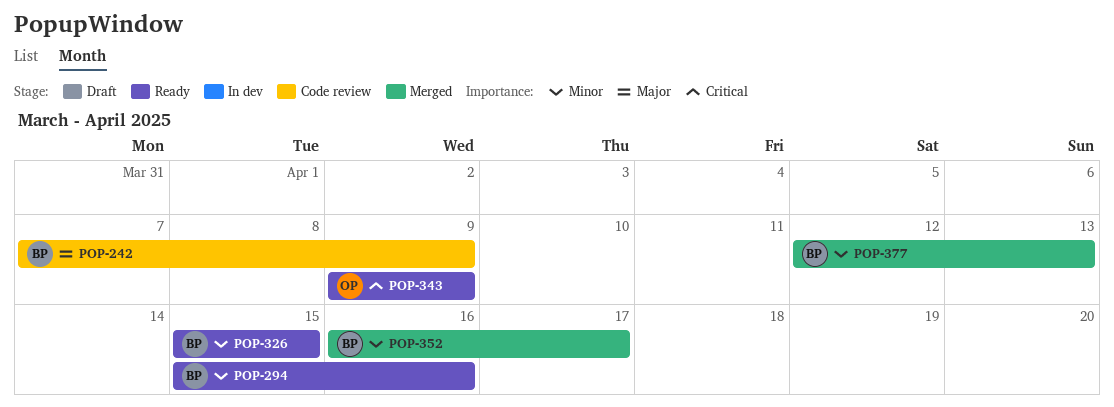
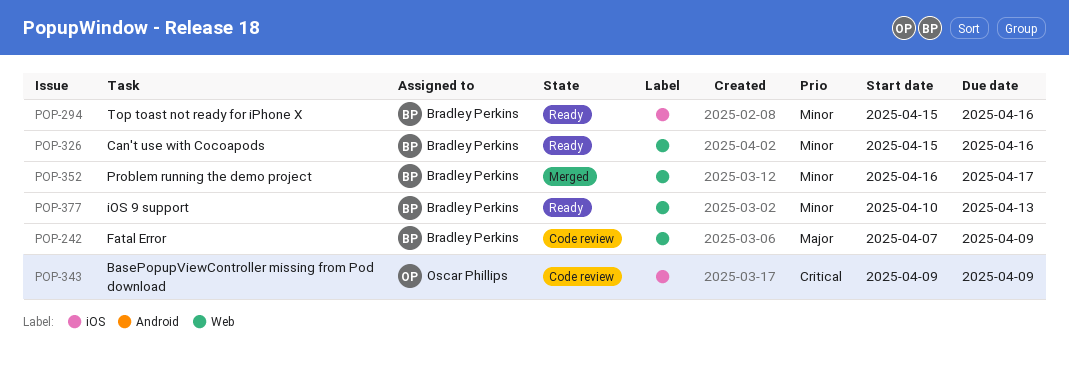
POP-326, due: Apr 15 -> Apr 16
POP-343, status: Ready -> Code review
POP-377, status: Merged -> Ready
POP-377, start: Apr 12 -> Apr 10

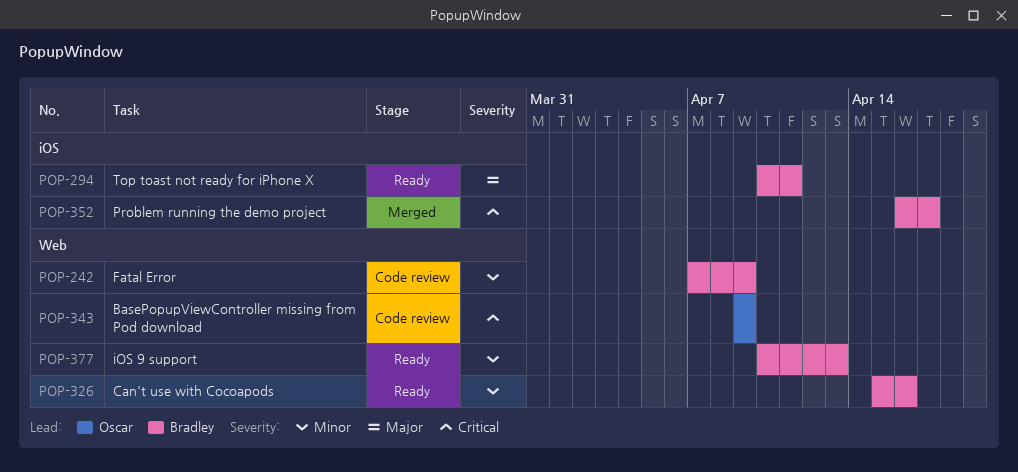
POP-242, priority: Major -> Minor
POP-294, priority: Minor -> Major
POP-294, start: Apr 15 -> Apr 10
POP-294, due: Apr 16 -> Apr 11
POP-343, label: iOS -> Web
POP-352, priority: Minor -> Critical
POP-352, label: Web -> iOS

